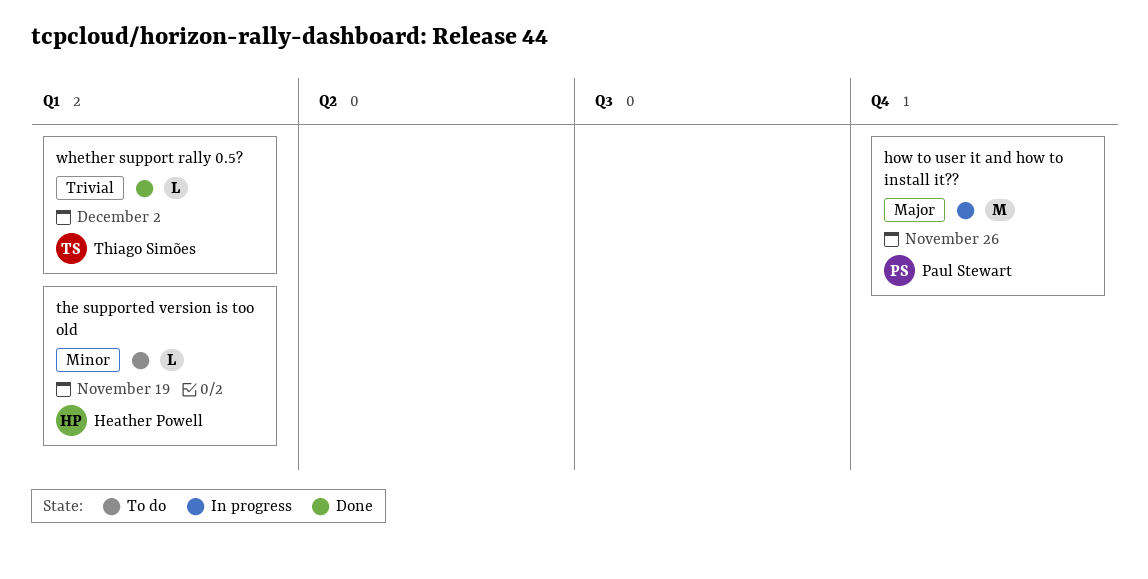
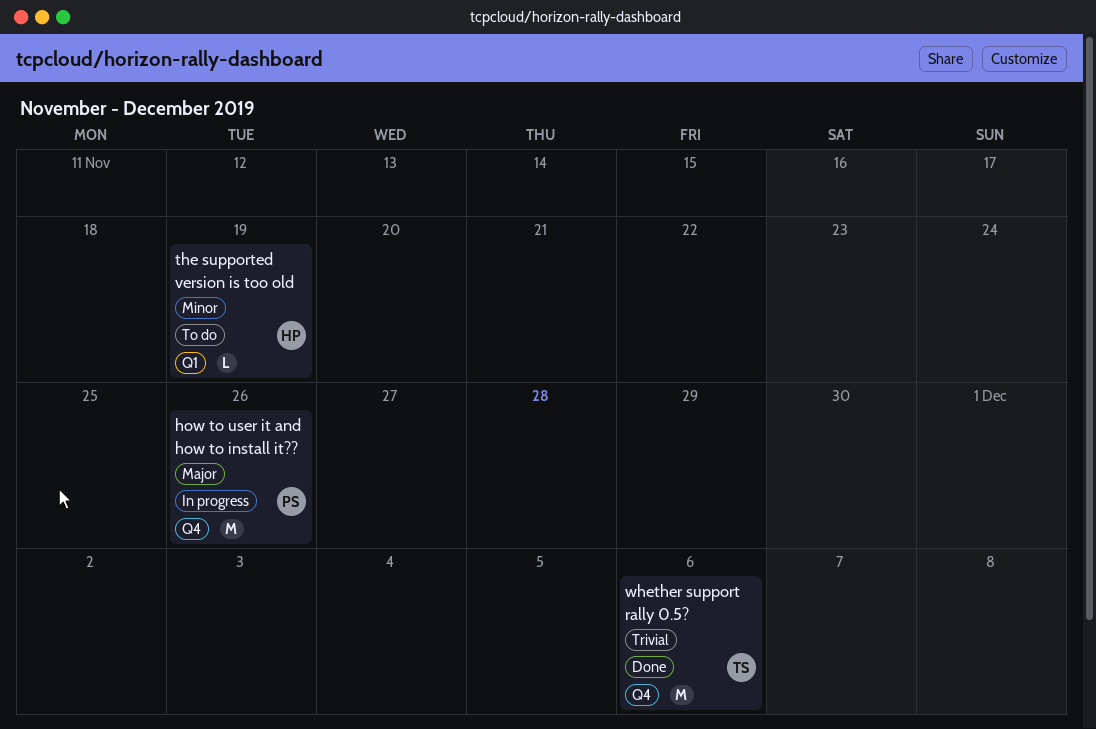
whether support rally 0.5?, label: Q1 -> Q4
whether support rally 0.5?, estimate: L -> M
whether support rally 0.5?, due: Dec 2 -> Dec 6

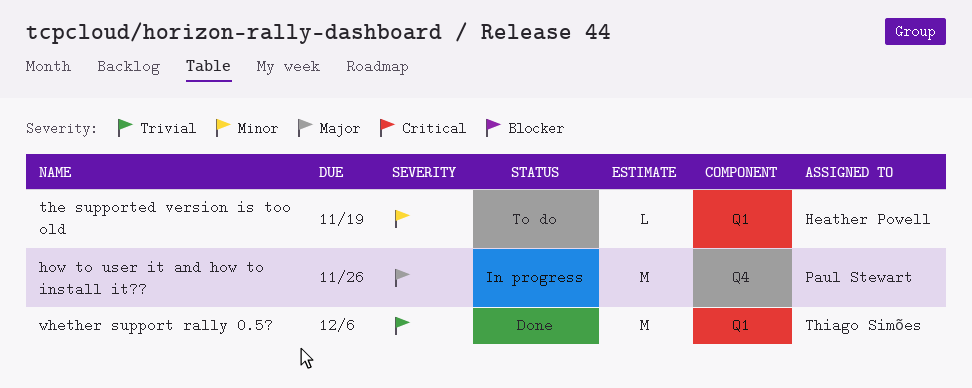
whether support rally 0.5?, label: Q4 -> Q1

